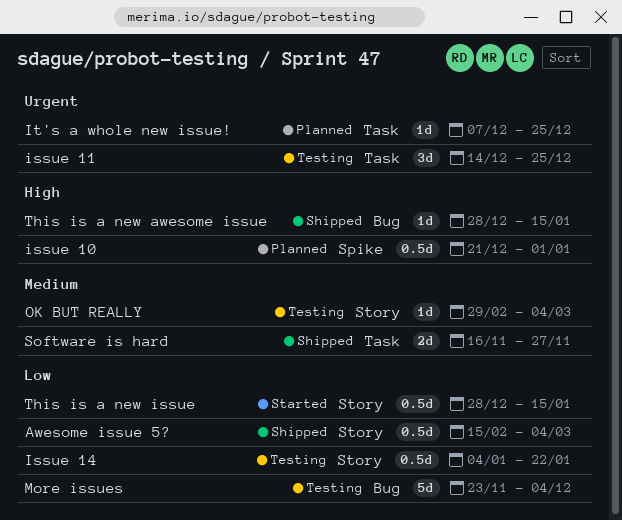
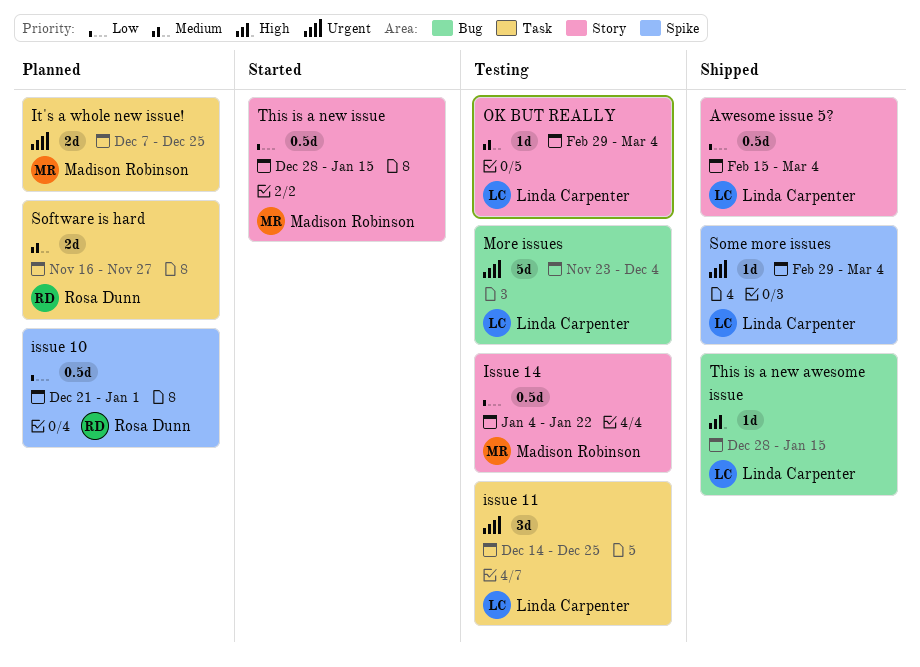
issue 10, priority: High -> Low
It's a whole new issue!, estimate: 1d -> 2d
More issues, priority: Low -> Urgent
Software is hard, status: Shipped -> Planned
Some more issues: none -> present

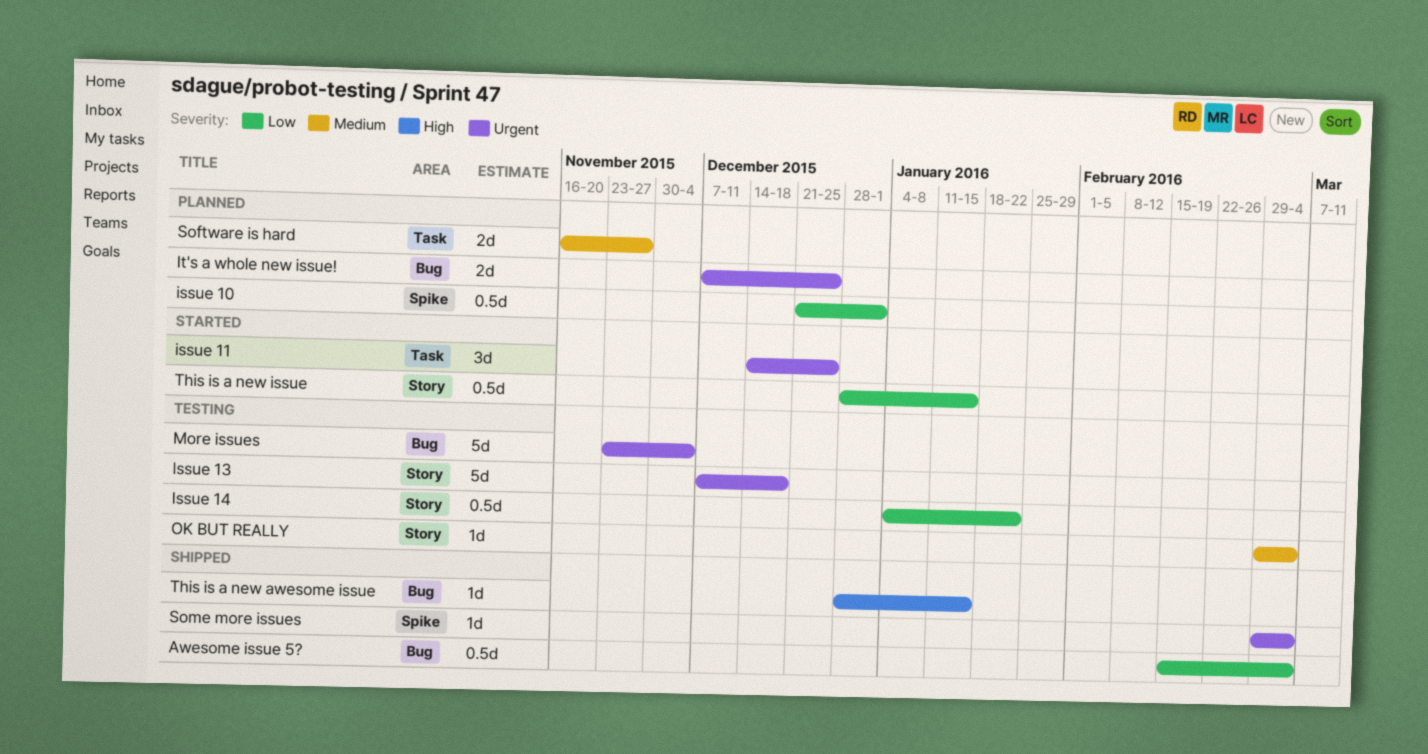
Awesome issue 5?, label: Story -> Bug
issue 11, status: Testing -> Started
Issue 13: none -> present
It's a whole new issue!, label: Task -> Bug

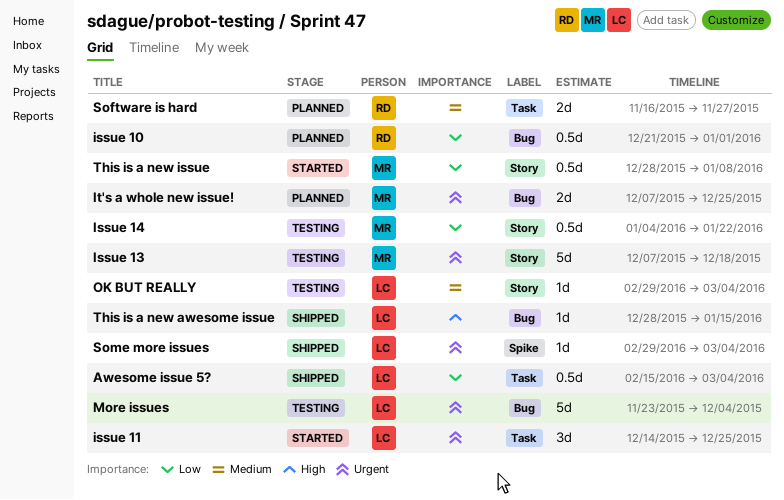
Awesome issue 5?, label: Bug -> Task
issue 10, label: Spike -> Bug
This is a new issue, due: Jan 15 -> Jan 8

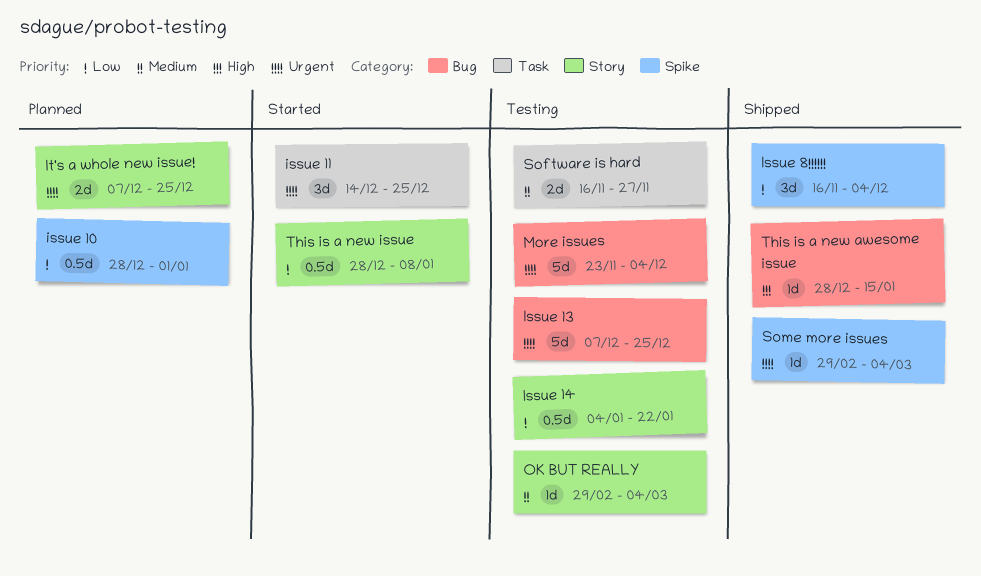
Awesome issue 5?: present -> none
issue 10, label: Bug -> Spike
issue 10, start: Dec 21 -> Dec 28
Issue 13, label: Story -> Bug
Issue 13, due: Dec 18 -> Dec 25
Issue 8!!!!!!: none -> present
It's a whole new issue!, label: Bug -> Story
Software is hard, status: Planned -> Testing

